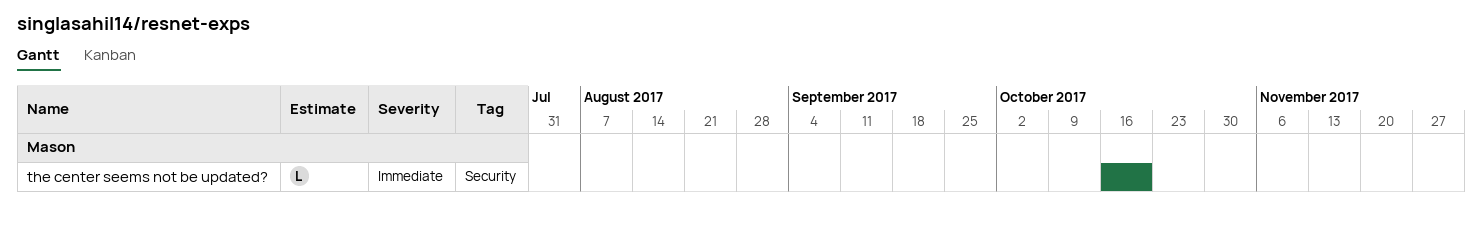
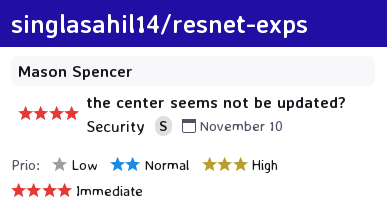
the center seems not be updated?, estimate: L -> S
the center seems not be updated?, due: Oct 20 -> Nov 10

